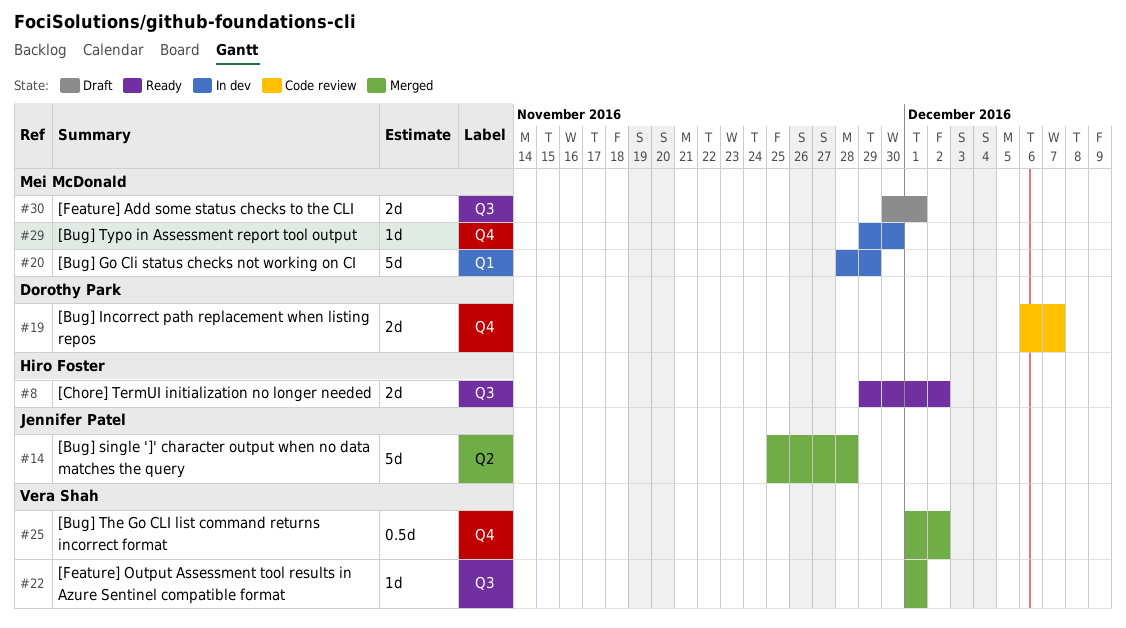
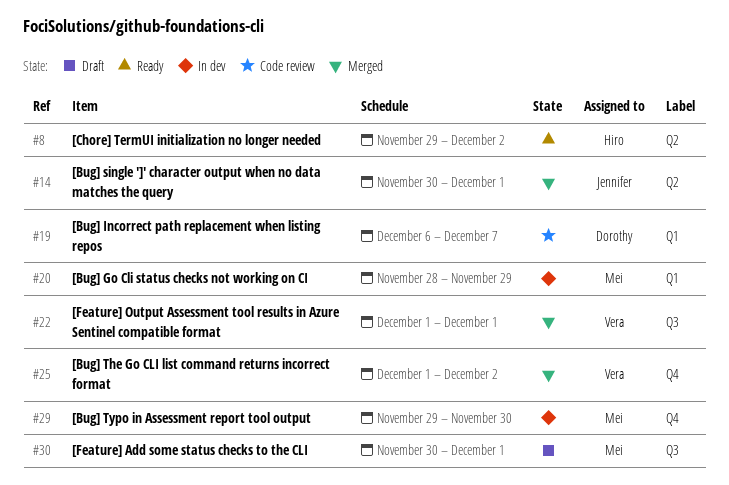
#8, label: Q3 -> Q2
#14, start: Nov 25 -> Nov 30
#14, due: Nov 28 -> Dec 1
#19, label: Q4 -> Q1

